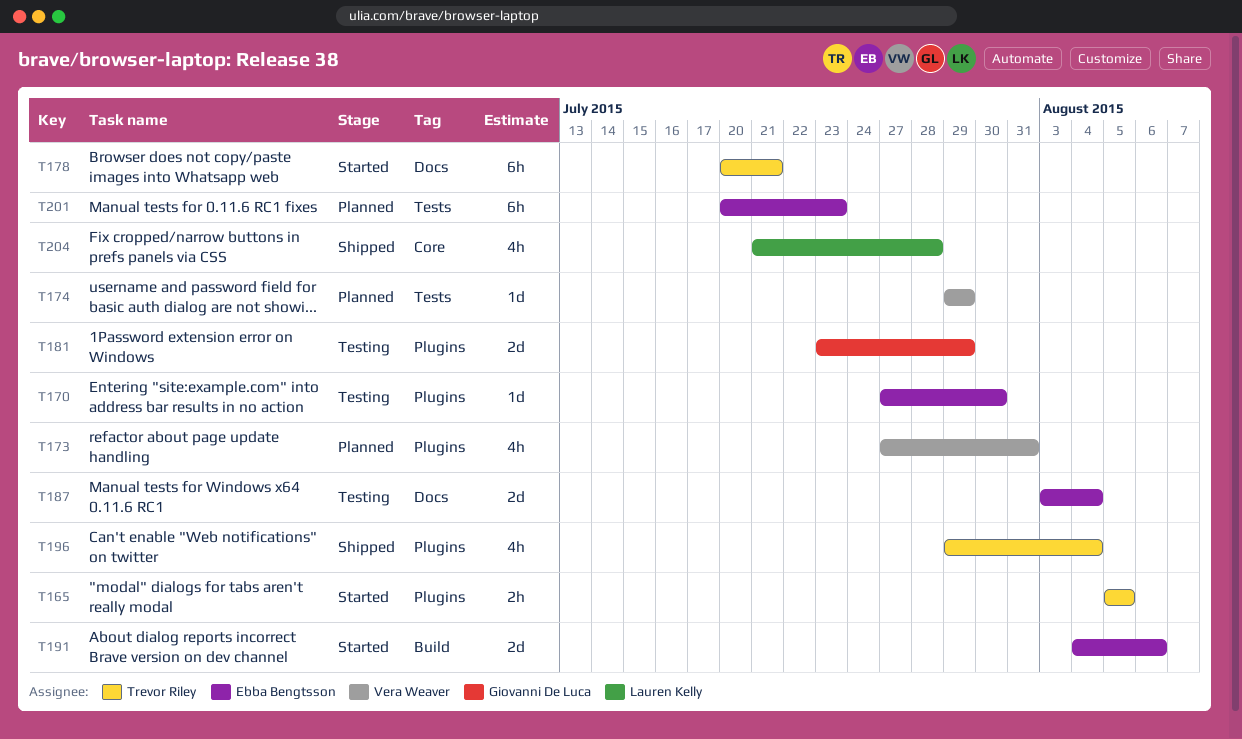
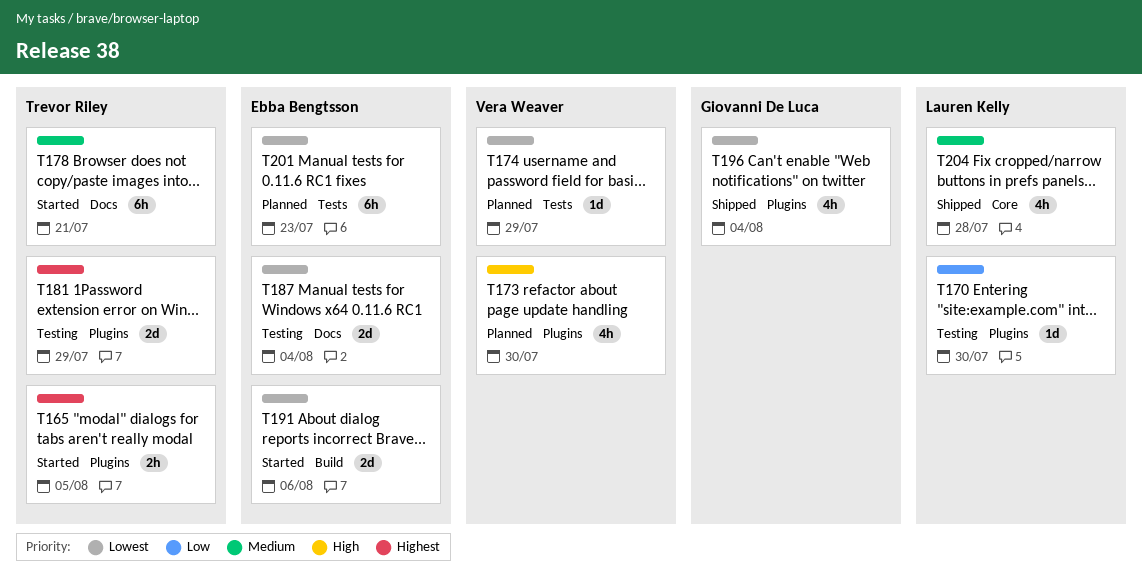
T170, owner: Ebba Bengtsson -> Lauren Kelly
T173, due: Jul 31 -> Jul 30
T181, owner: Giovanni De Luca -> Trevor Riley
T196, owner: Trevor Riley -> Giovanni De Luca

